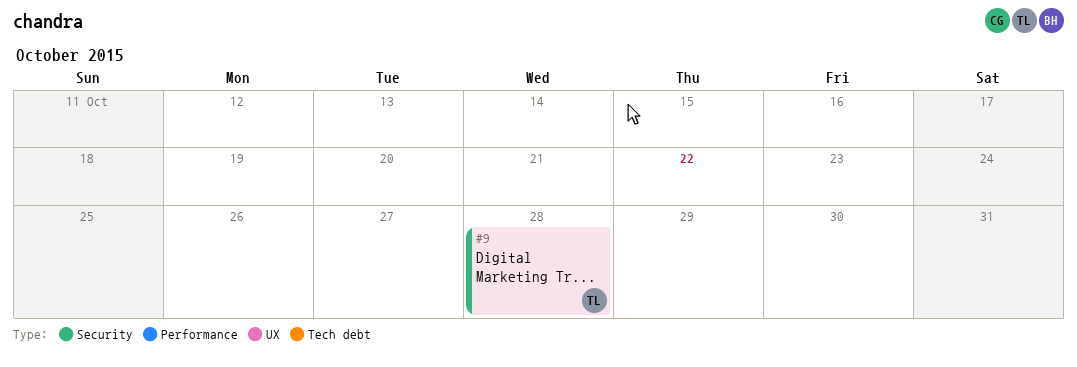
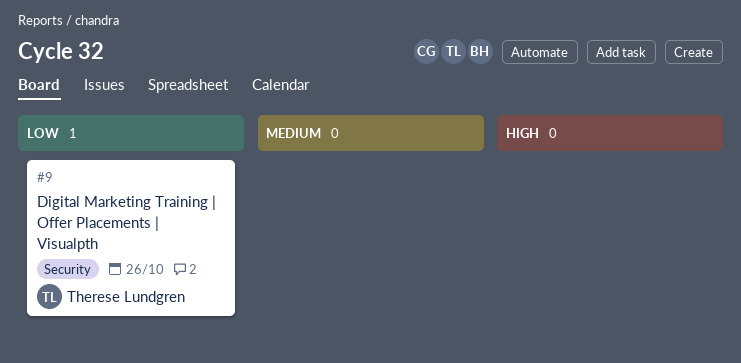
#9, due: Oct 28 -> Oct 26

